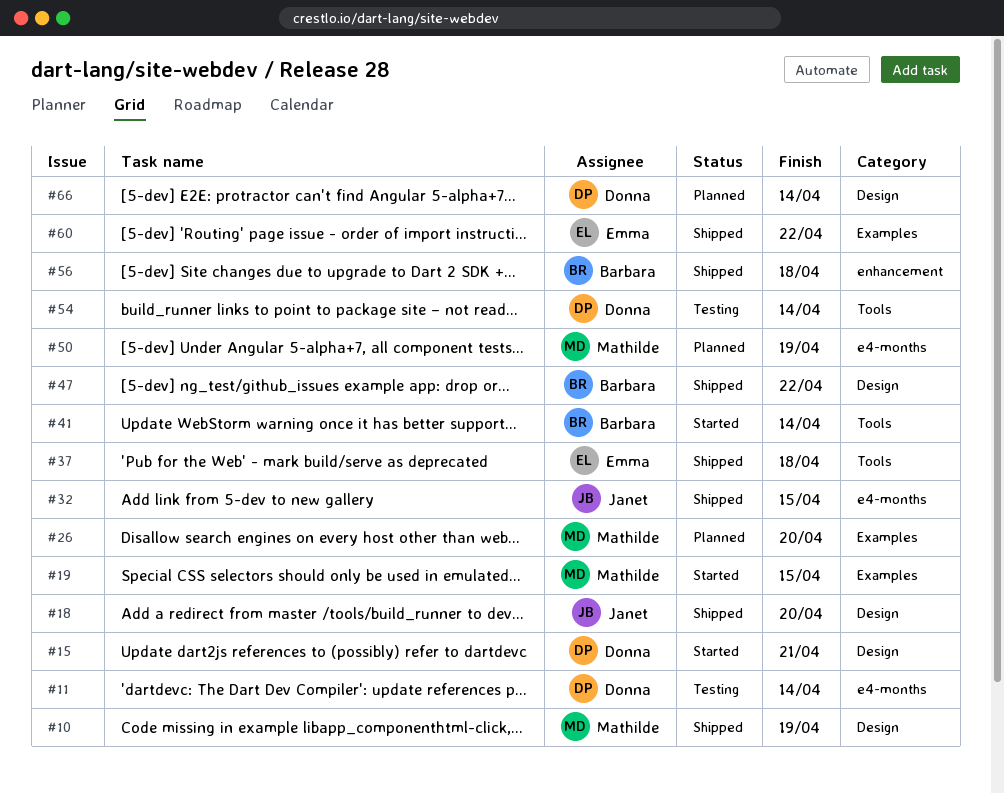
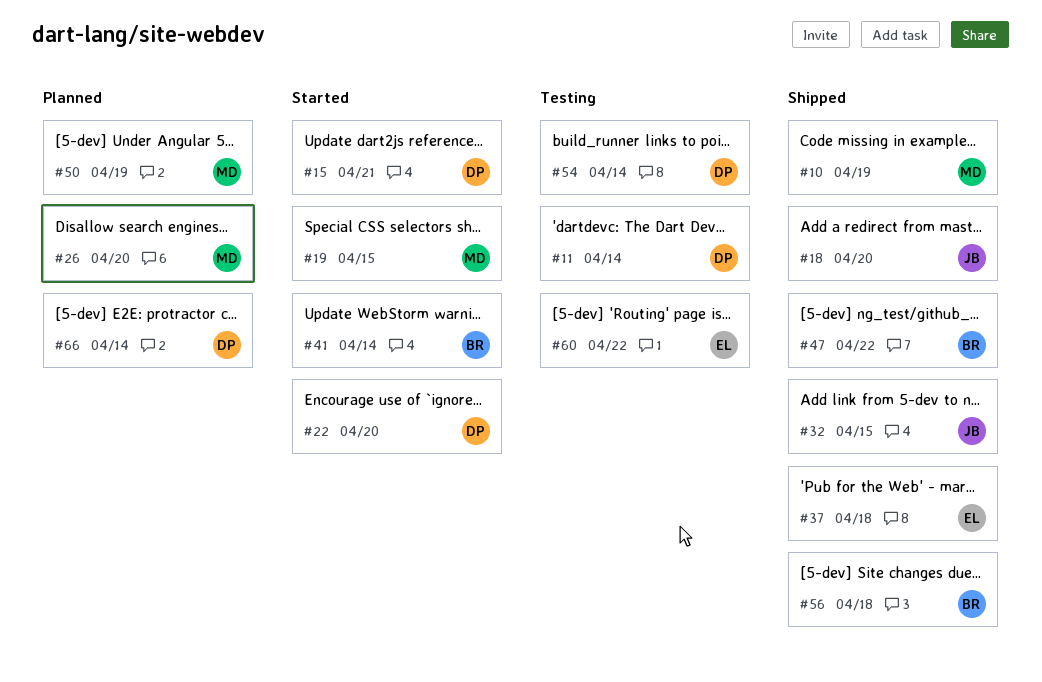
#22: none -> present
#60, status: Shipped -> Testing

